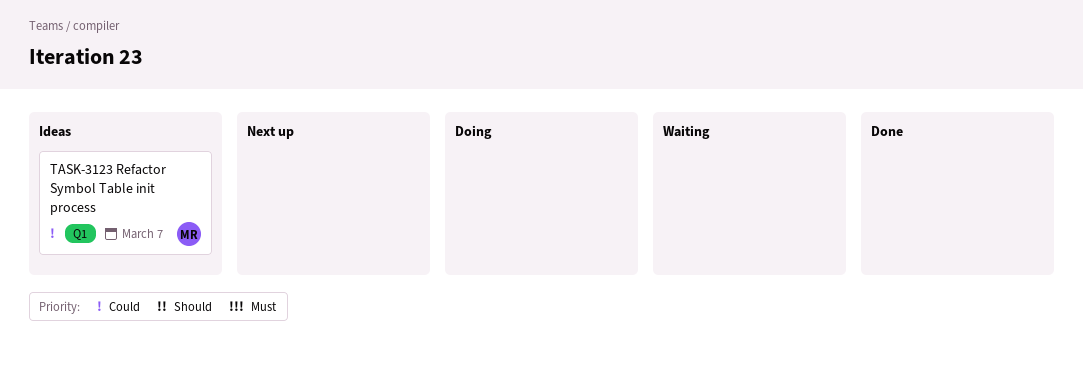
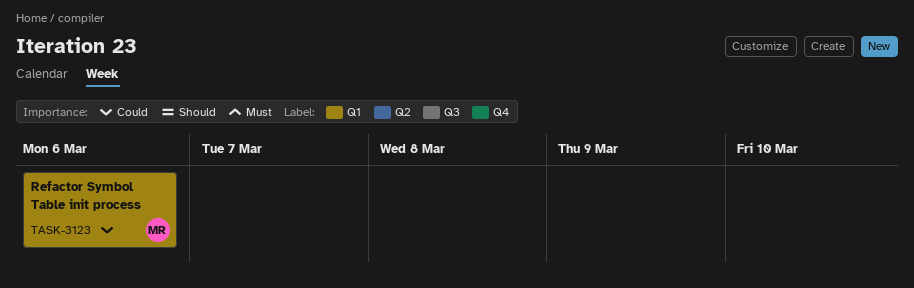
TASK-3123, due: Mar 7 -> Mar 6

